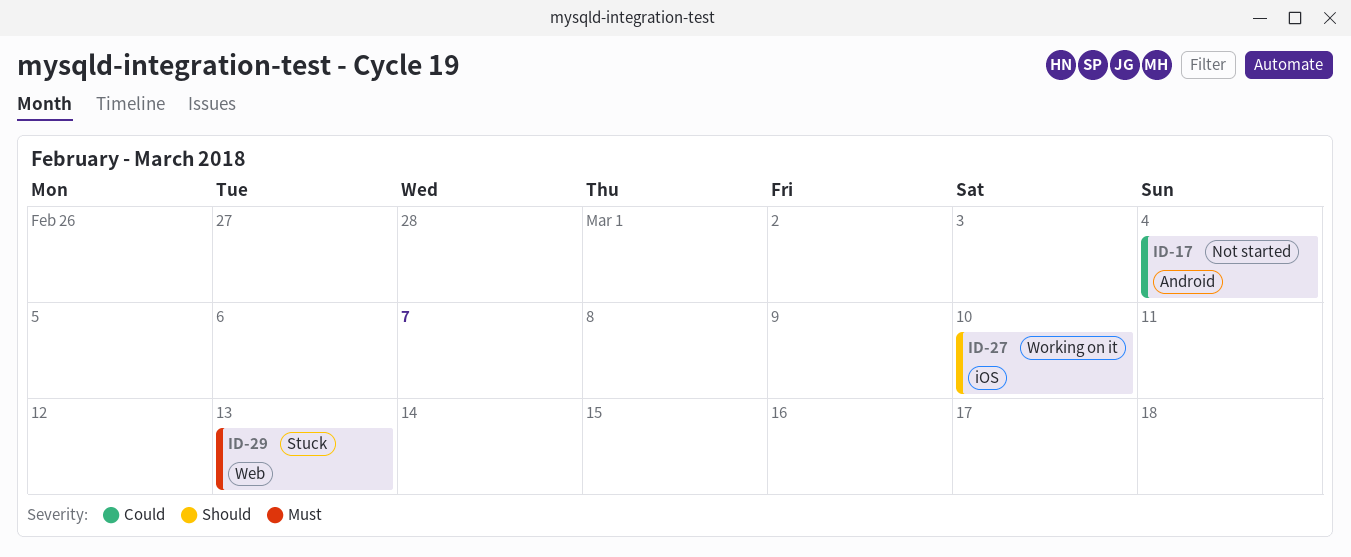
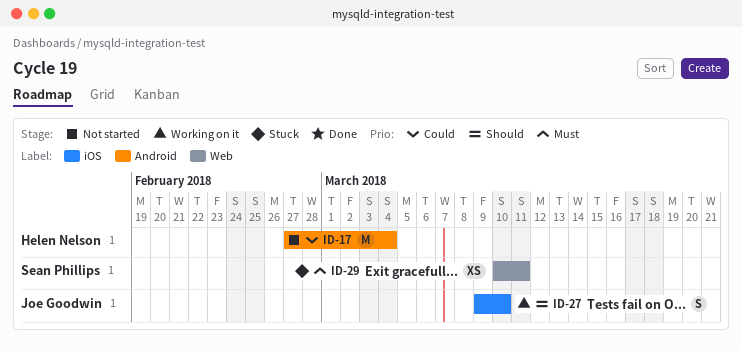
ID-29, due: Mar 13 -> Mar 11

